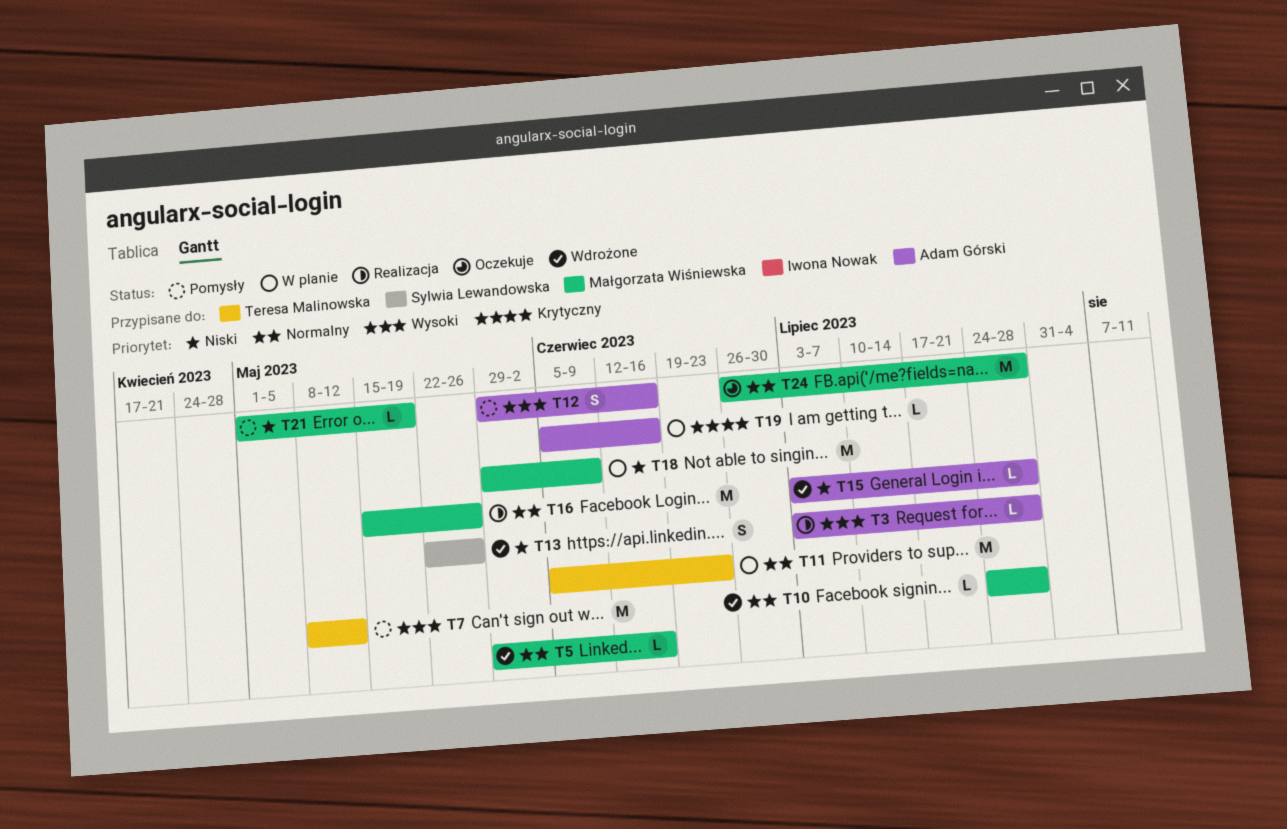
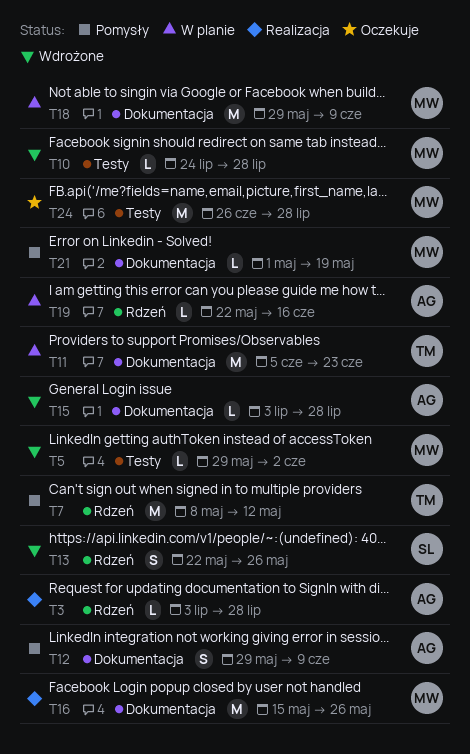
T5, due: Jun 16 -> Jun 2
T12, due: Jun 16 -> Jun 9
T19, start: Jun 5 -> May 22

